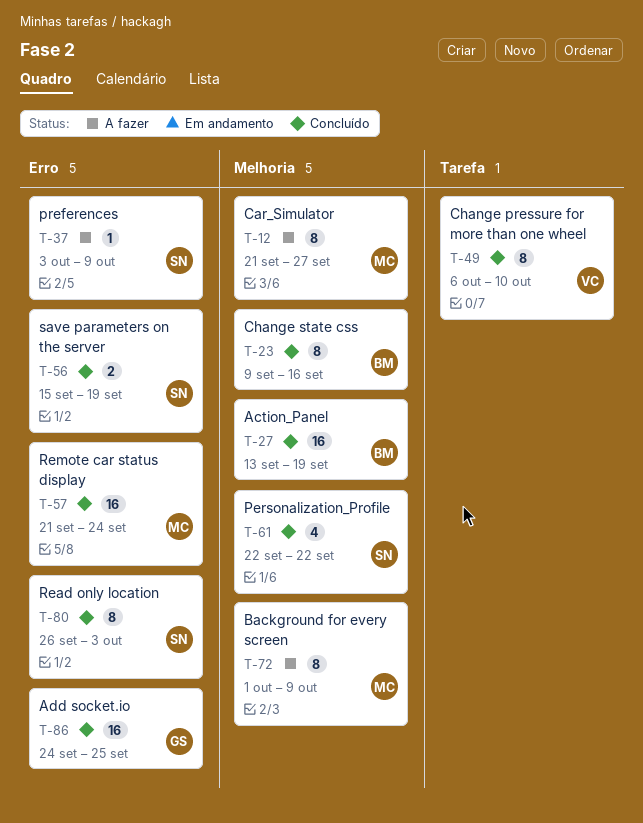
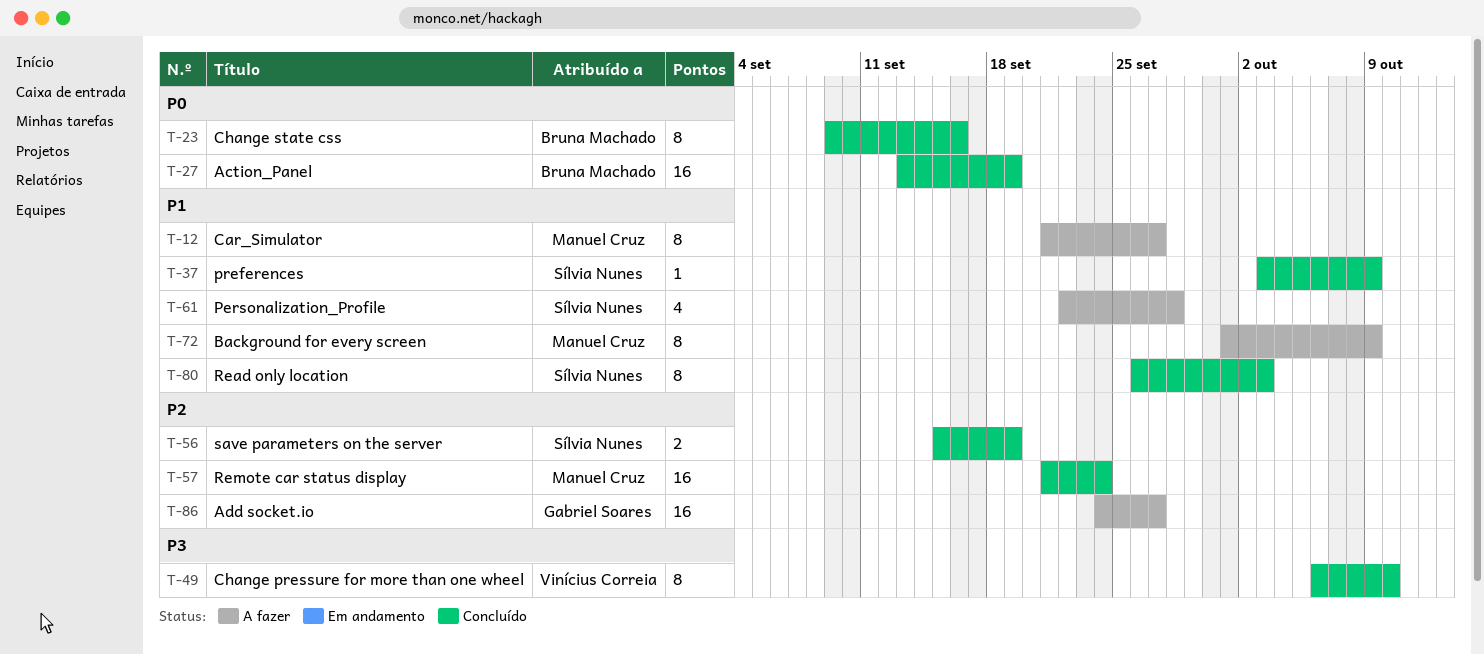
T-37, status: A fazer -> Concluído
T-61, status: Concluído -> A fazer
T-61, due: Sep 22 -> Sep 28
T-86, status: Concluído -> A fazer
T-86, due: Sep 25 -> Sep 27

